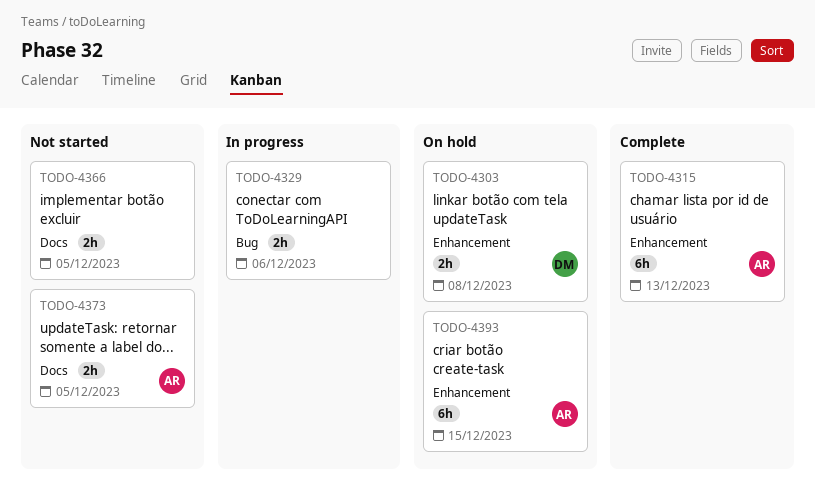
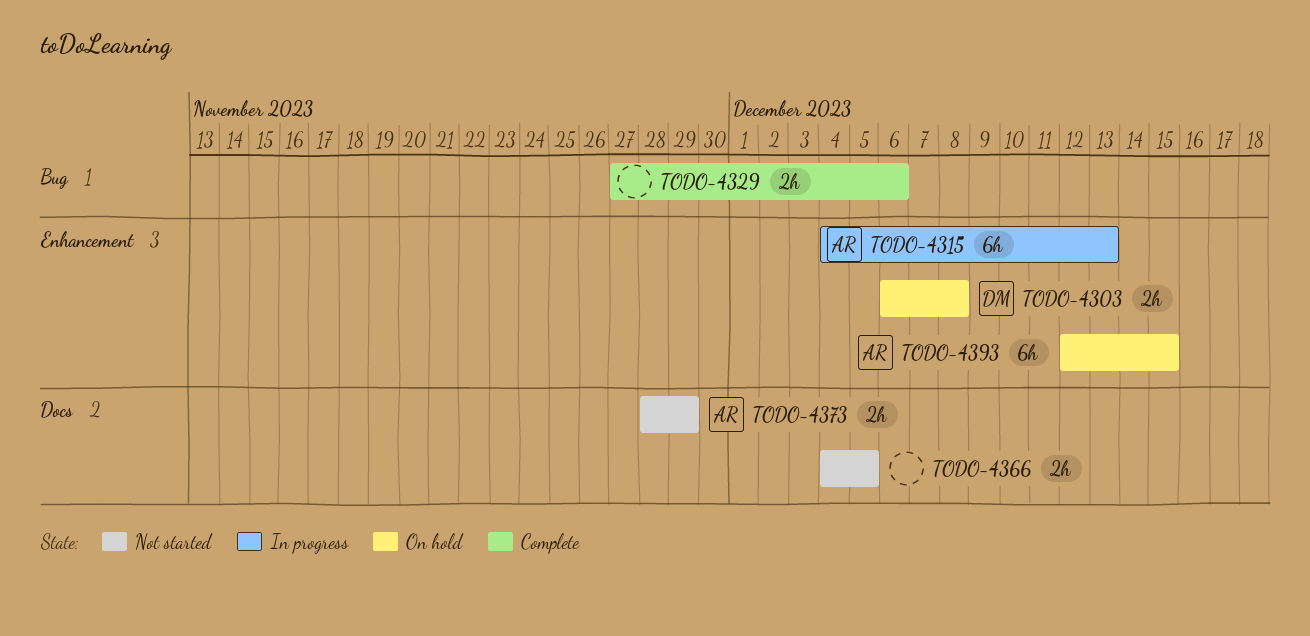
TODO-4315, status: Complete -> In progress
TODO-4329, status: In progress -> Complete
TODO-4373, due: Dec 5 -> Nov 29

